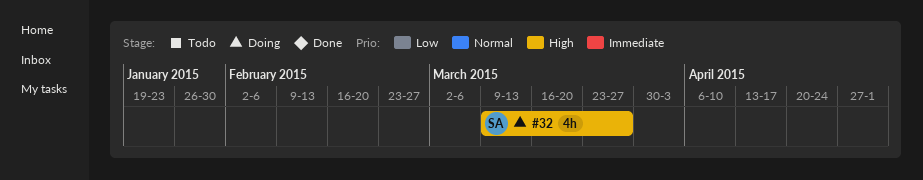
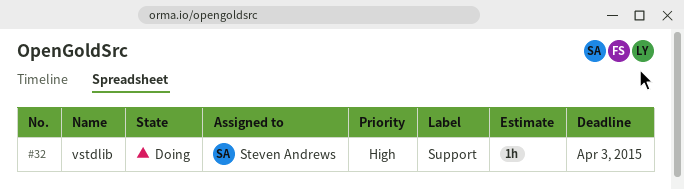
#32, estimate: 4h -> 1h
#32, due: Mar 27 -> Apr 3

